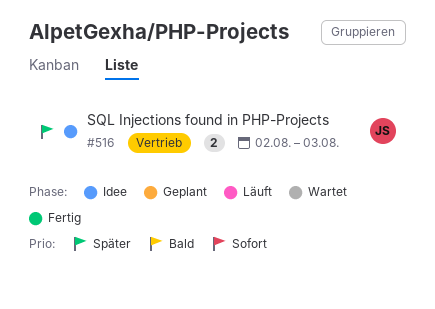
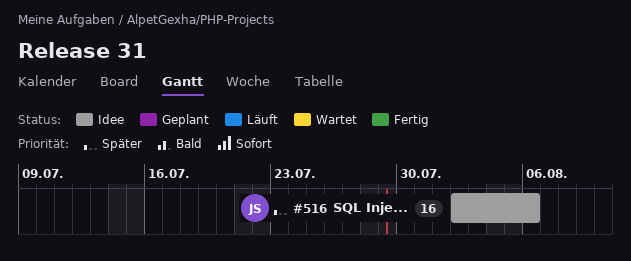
#516, estimate: 2 -> 16
#516, due: Aug 3 -> Aug 6

